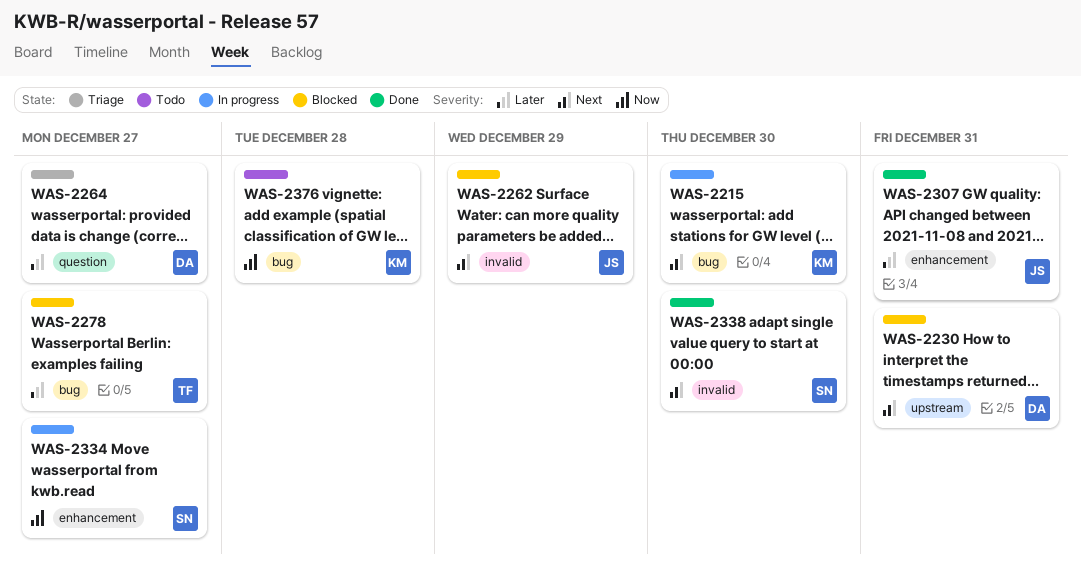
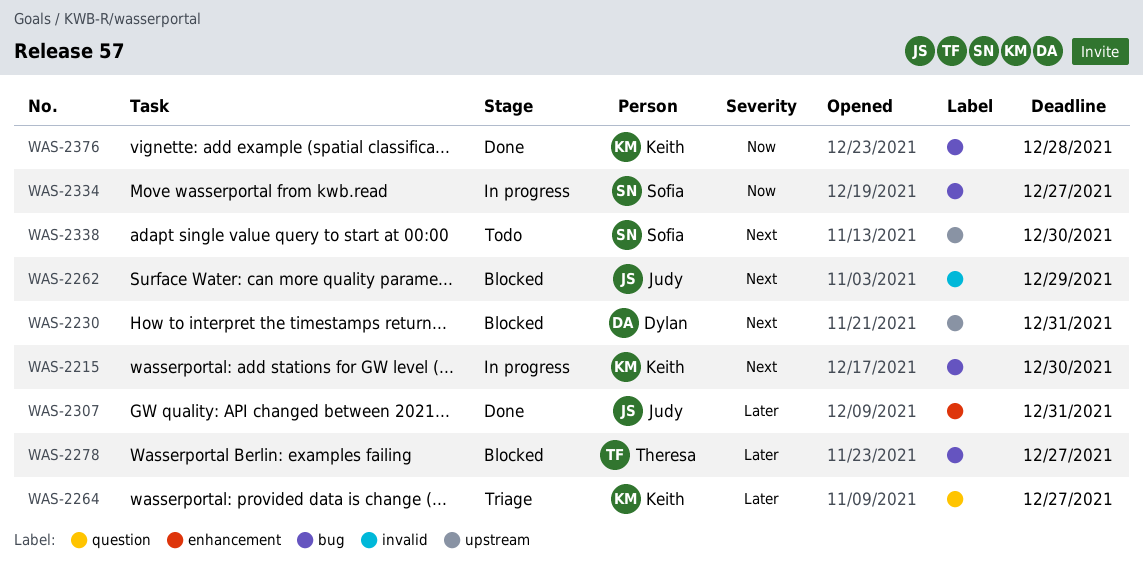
WAS-2264, owner: Dylan -> Keith
WAS-2334, label: enhancement -> bug
WAS-2338, status: Done -> Todo
WAS-2338, label: invalid -> upstream
WAS-2376, status: Todo -> Done

